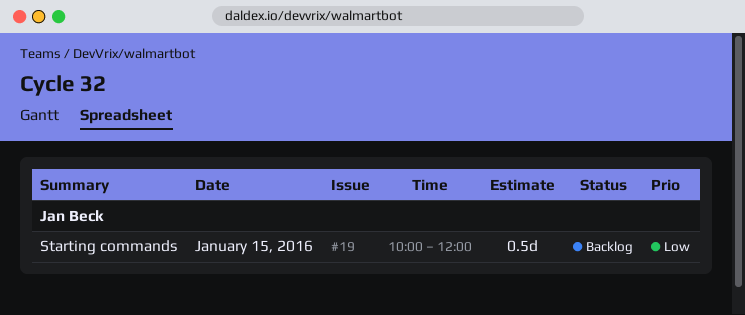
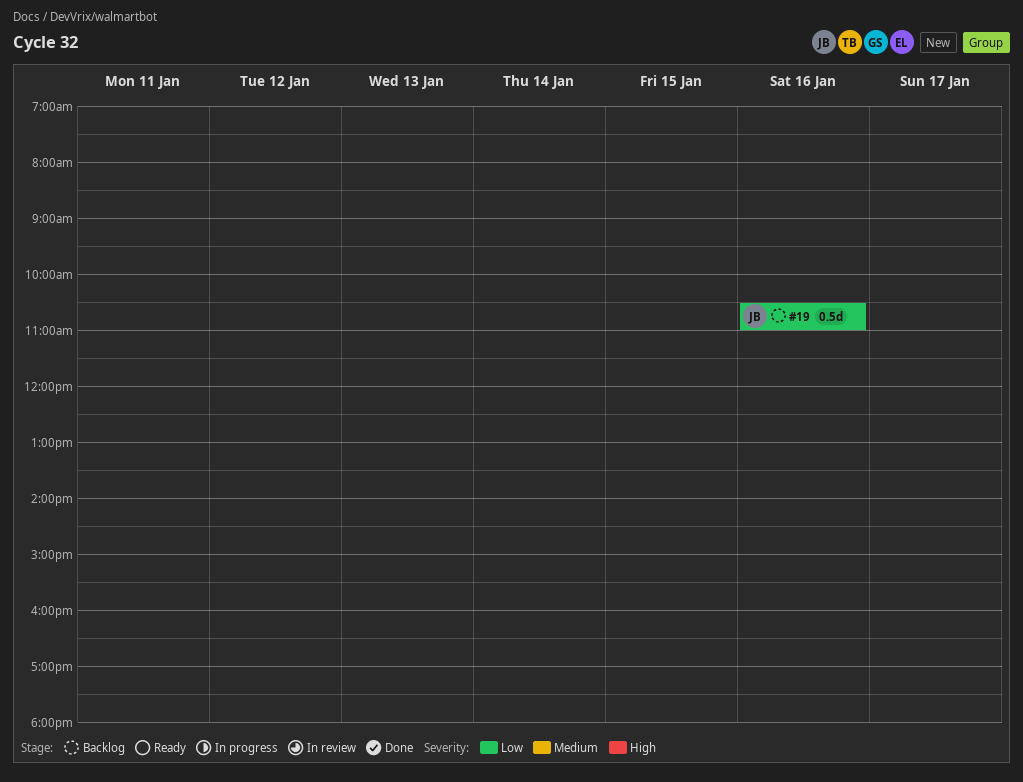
#19, day: Jan 15 -> Jan 16
#19, begins: 10:00 -> 10:30
#19, ends: 12:00 -> 11:00

